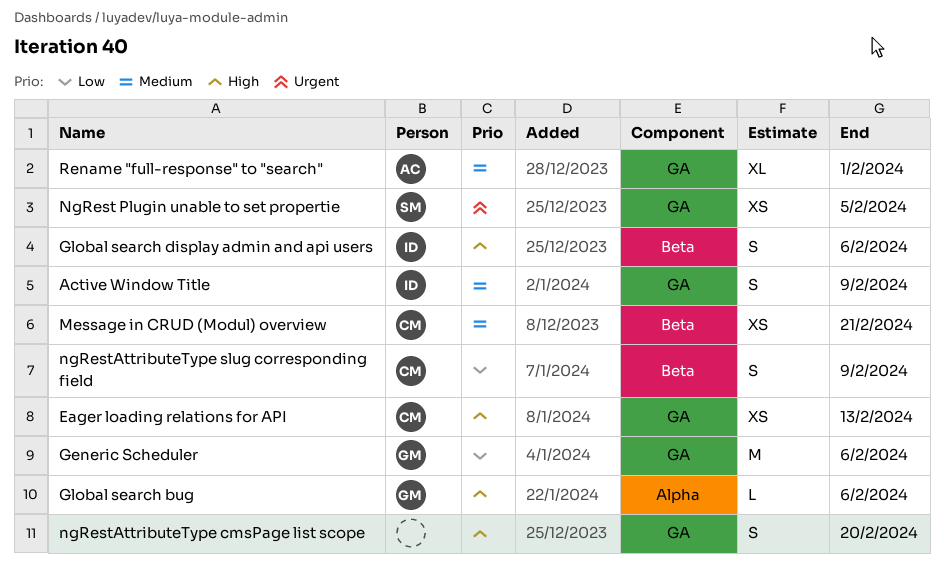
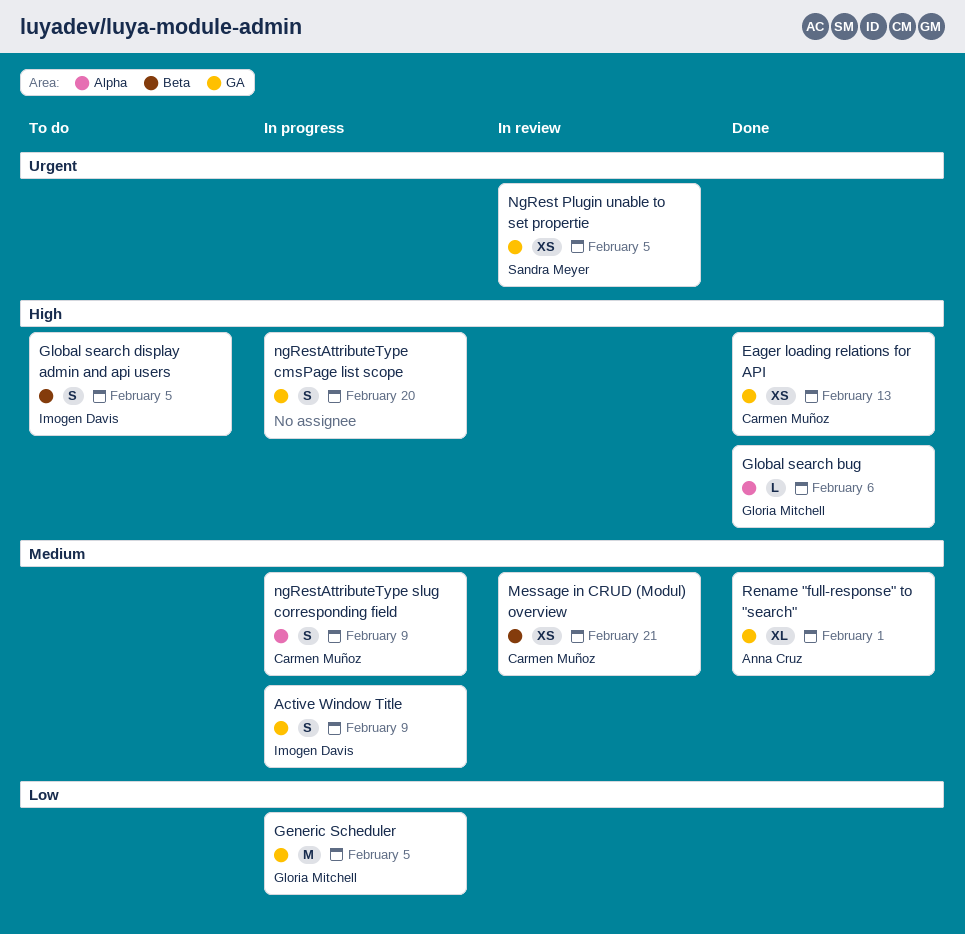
Generic Scheduler, due: Feb 6 -> Feb 5
Global search display admin and api users, due: Feb 6 -> Feb 5
ngRestAttributeType slug corresponding field, priority: Low -> Medium
ngRestAttributeType slug corresponding field, label: Beta -> Alpha

